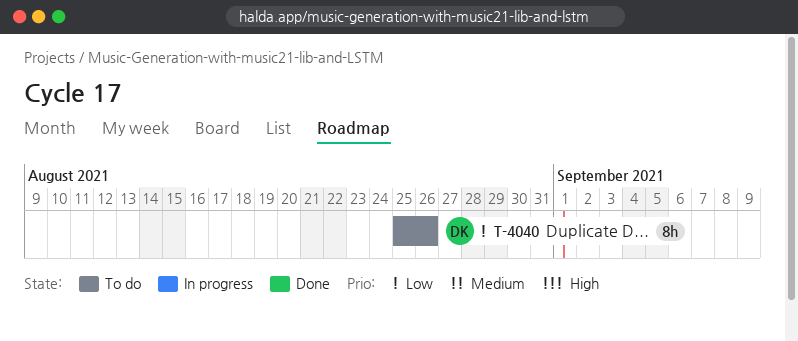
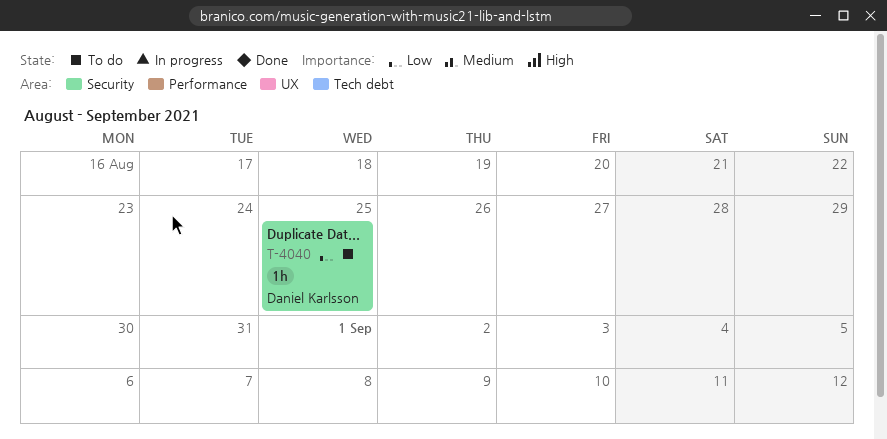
T-4040, estimate: 8h -> 1h
T-4040, due: Aug 26 -> Aug 25

